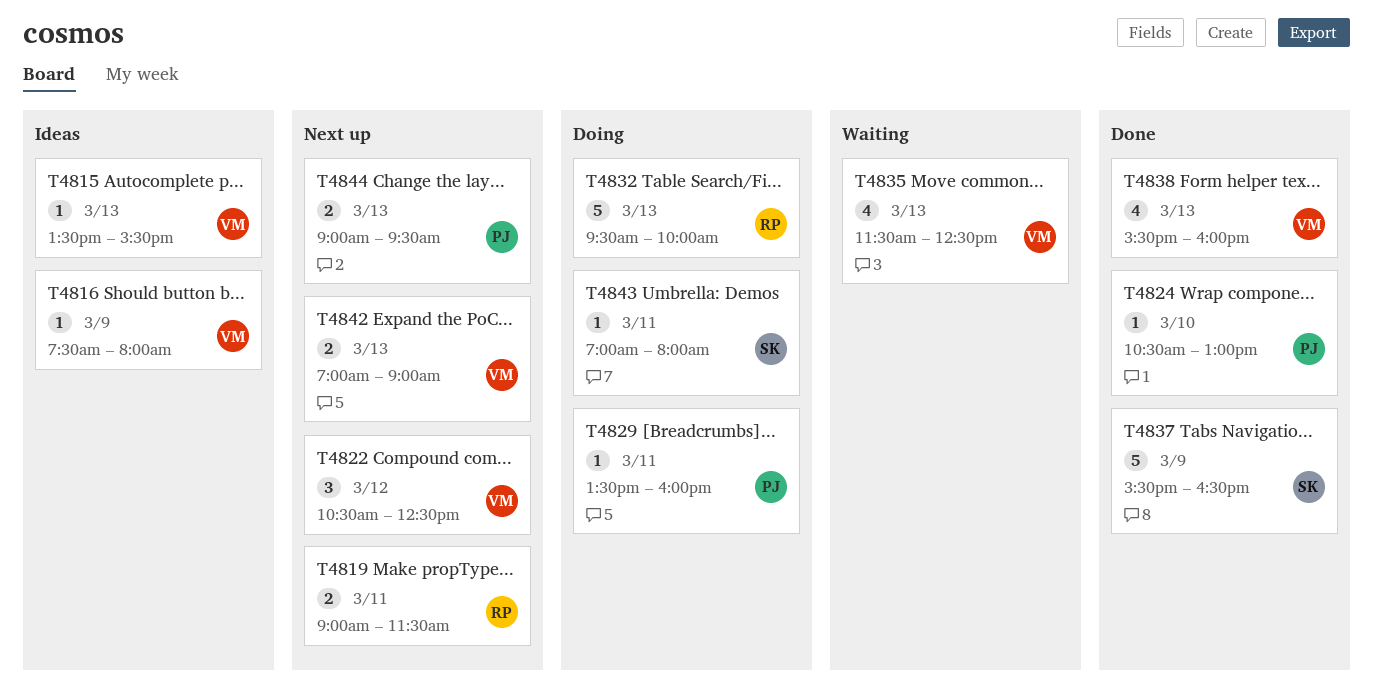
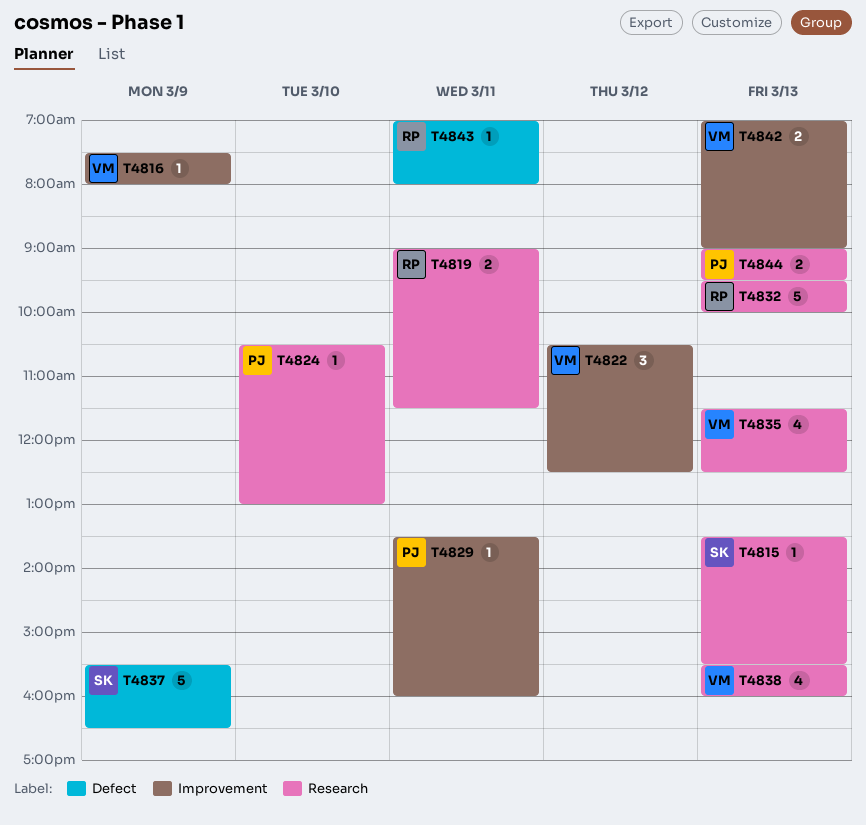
T4815, owner: VM -> SK
T4843, owner: SK -> RP

